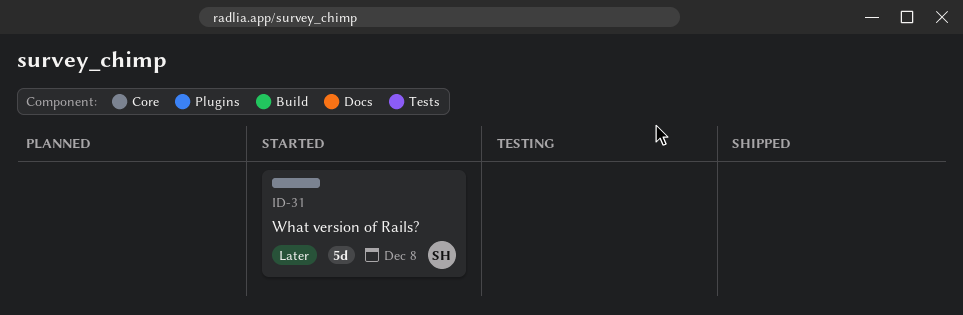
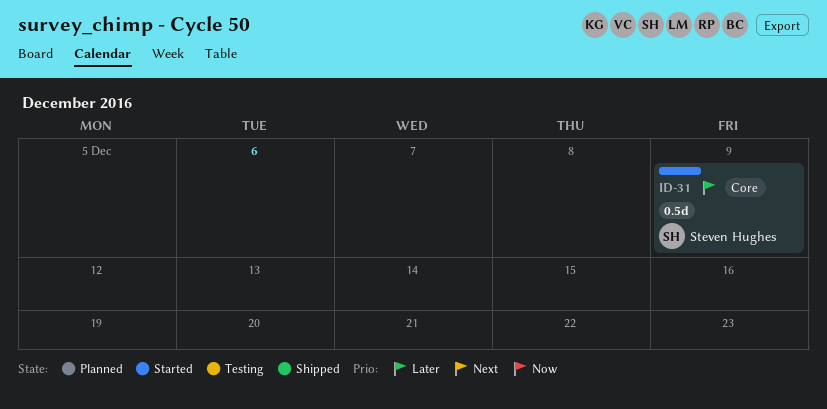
ID-31, estimate: 5d -> 0.5d
ID-31, due: Dec 8 -> Dec 9

